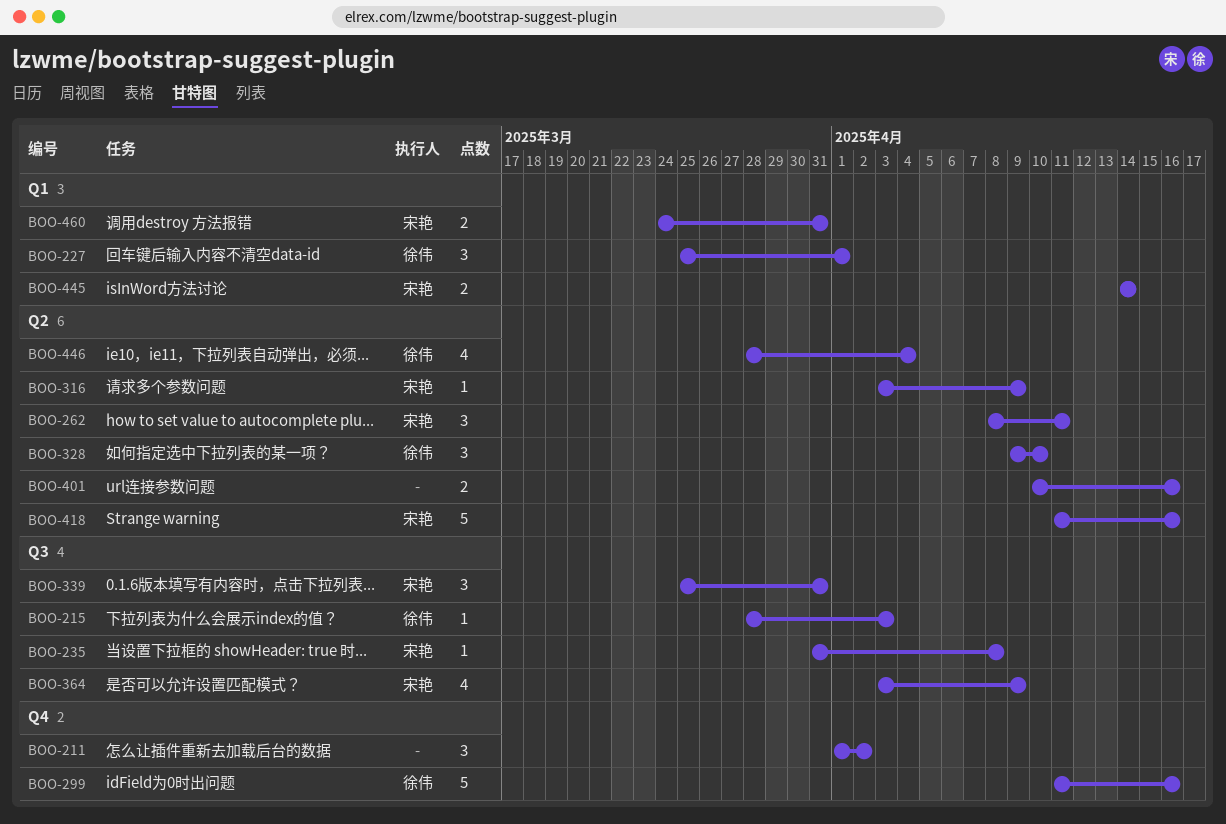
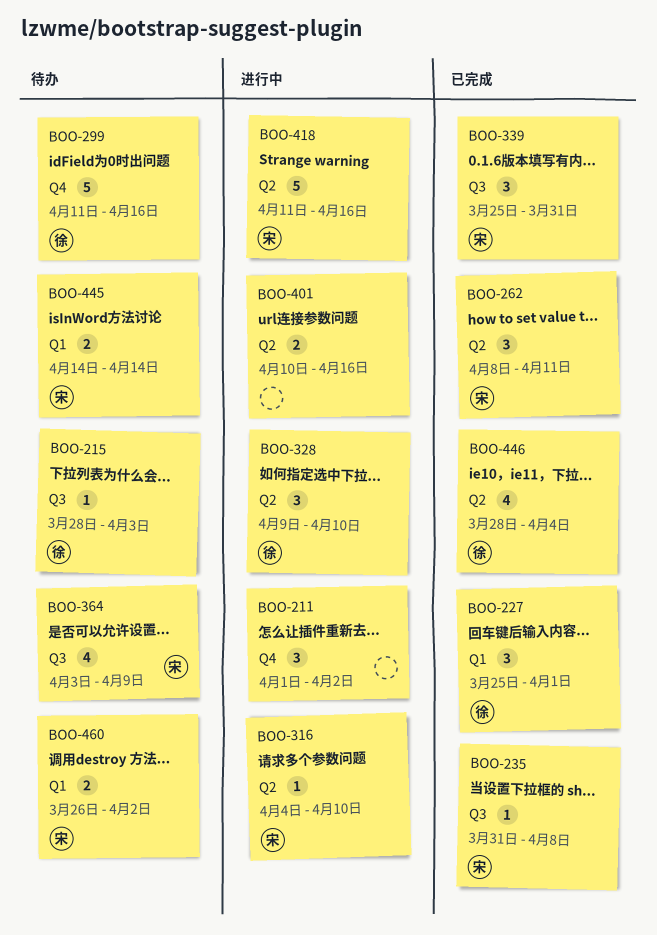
BOO-316, start: Apr 3 -> Apr 4
BOO-316, due: Apr 9 -> Apr 10
BOO-460, start: Mar 24 -> Mar 26
BOO-460, due: Mar 31 -> Apr 2

